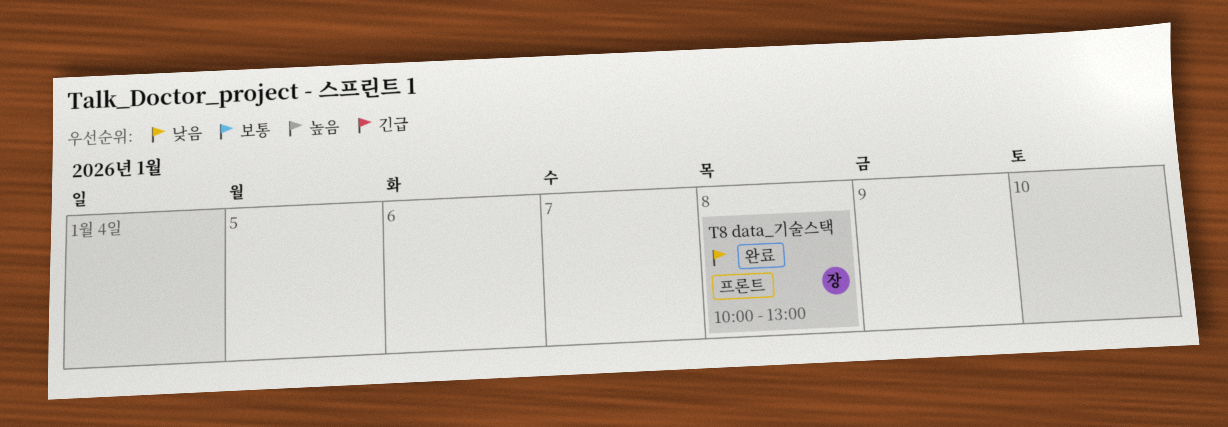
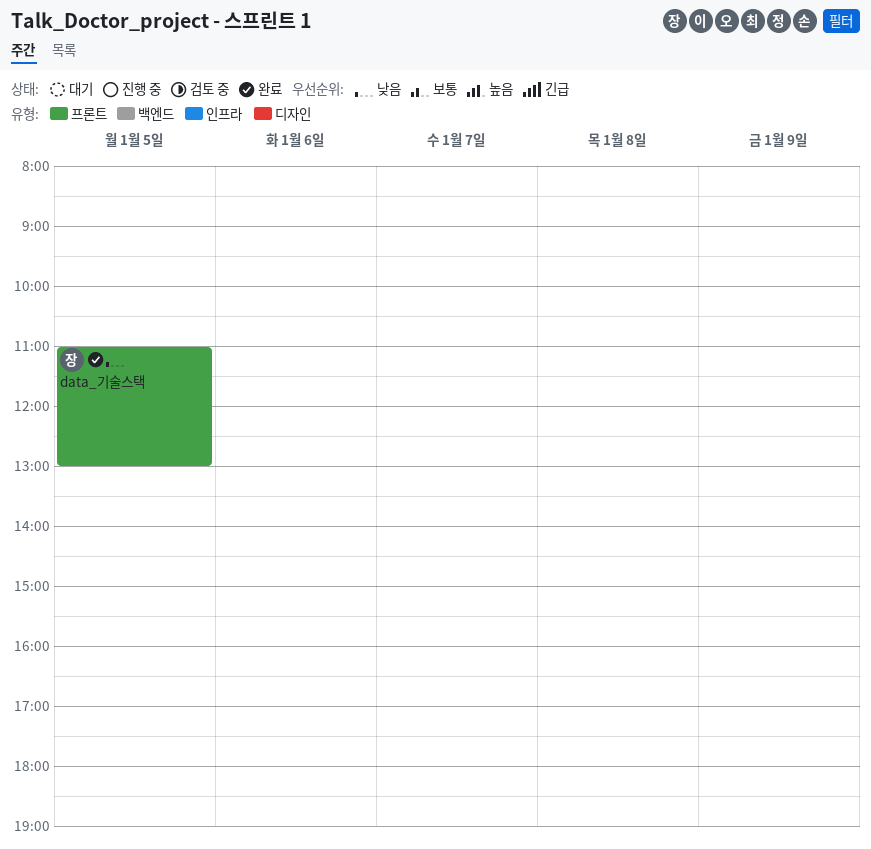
data_기술스택, day: Jan 8 -> Jan 5
data_기술스택, begins: 10:00 -> 11:00

